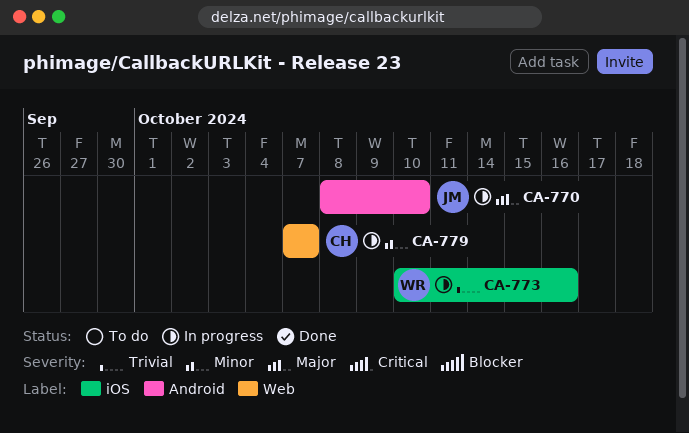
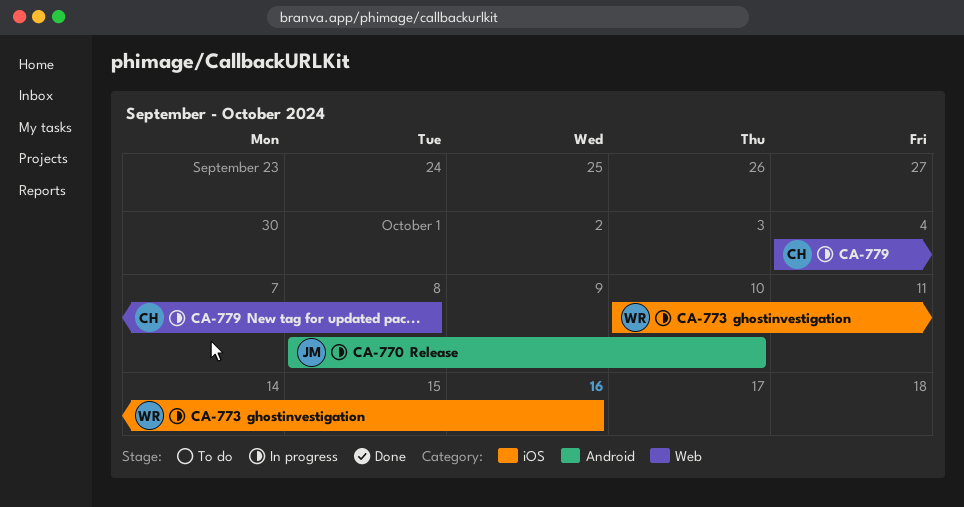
CA-779, start: Oct 7 -> Oct 4
CA-779, due: Oct 7 -> Oct 8

